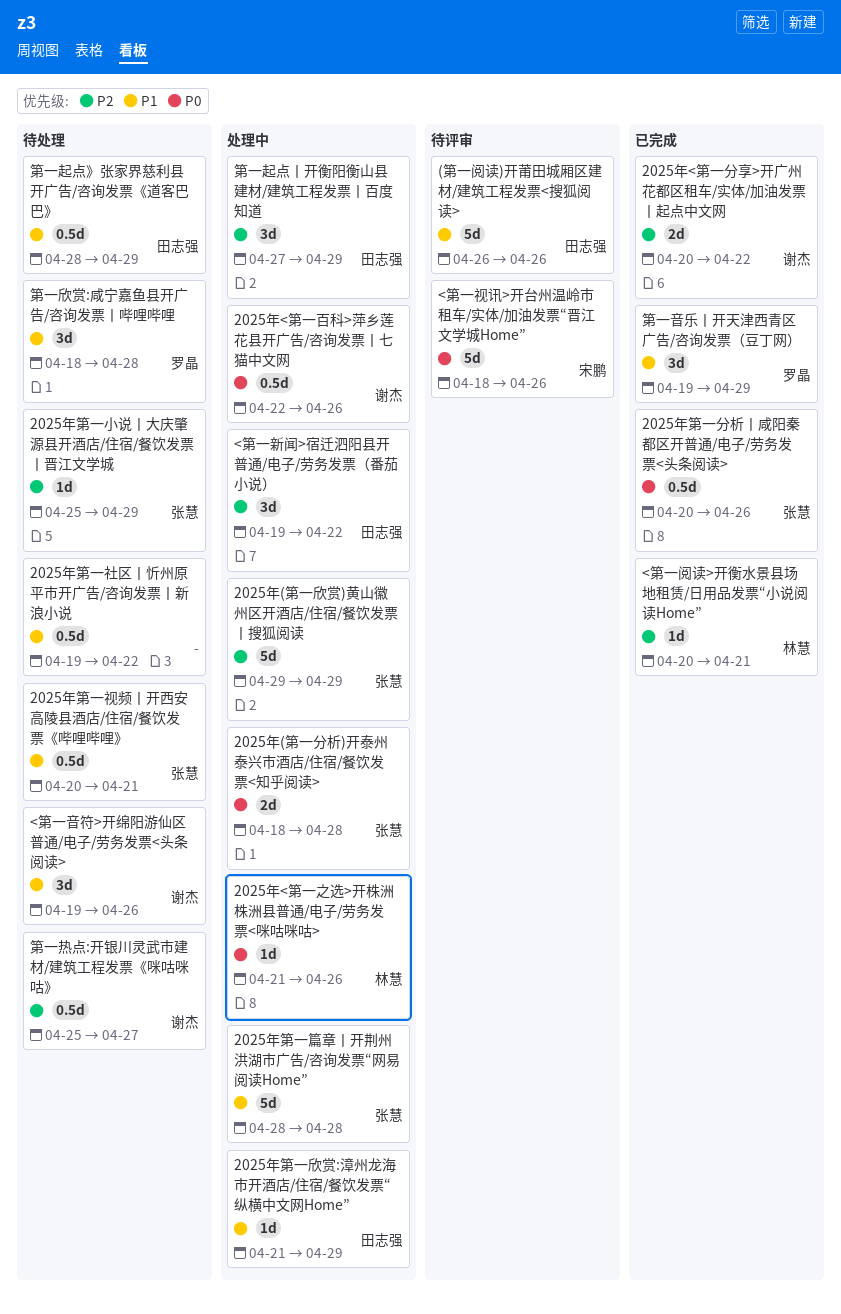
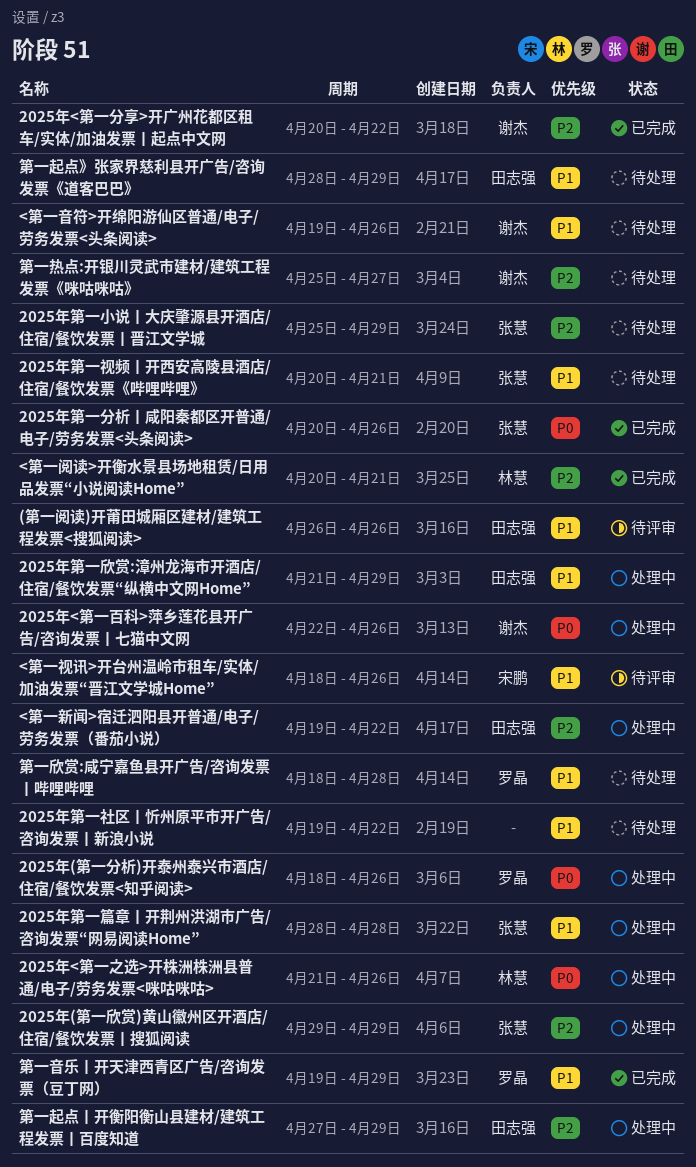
2025年(第一分析)开泰州泰兴市酒店/住宿/餐饮发票<知乎阅读>, owner: 张慧 -> 罗晶
2025年(第一分析)开泰州泰兴市酒店/住宿/餐饮发票<知乎阅读>, due: Apr 28 -> Apr 26
<第一视讯>开台州温岭市租车/实体/加油发票“晋江文学城Home”, priority: P0 -> P1

